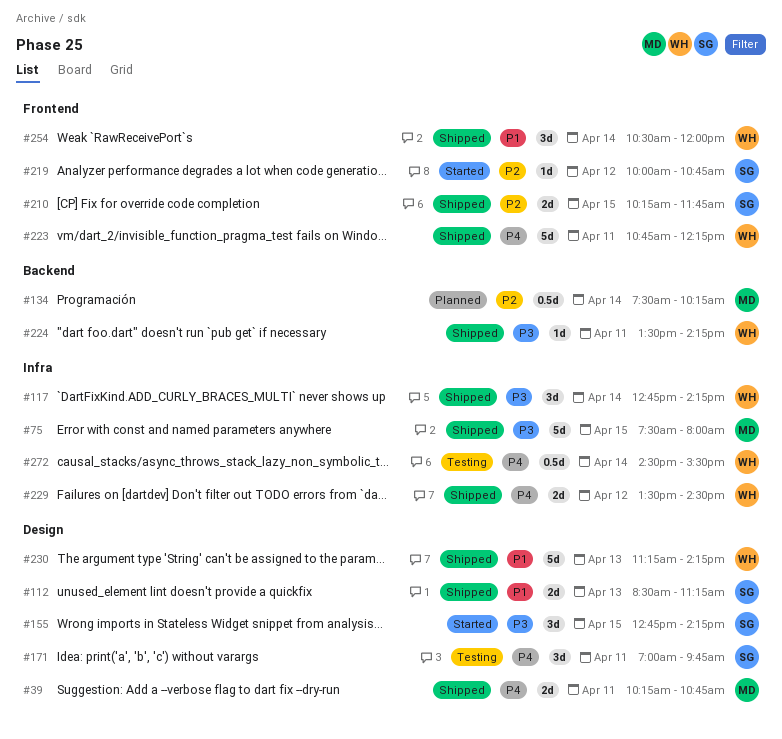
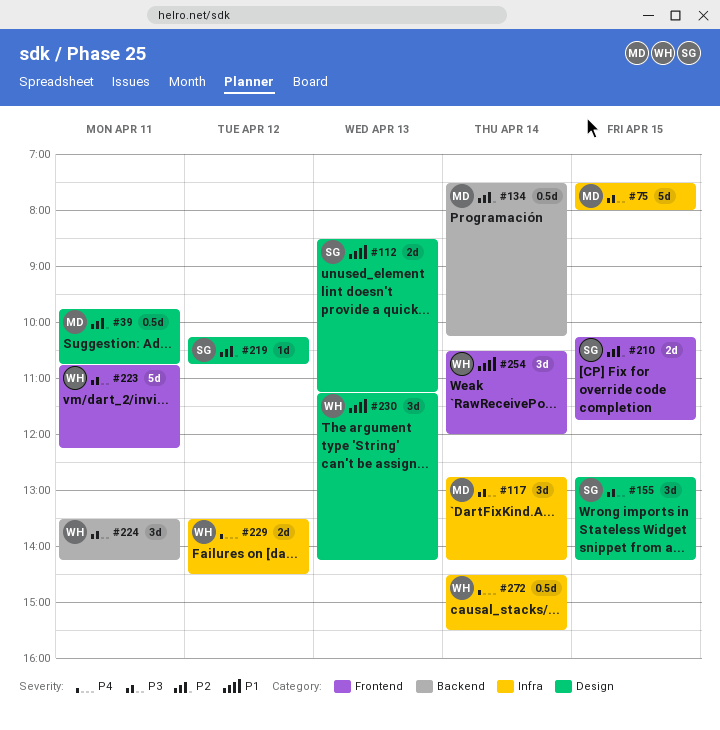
#39, priority: P4 -> P2
#39, estimate: 2d -> 0.5d
#39, begins: 10:15 -> 09:45
#117, owner: WH -> MD
#171: present -> none
#219, label: Frontend -> Design
#219, begins: 10:00 -> 10:15
#223, priority: P4 -> P3
#224, estimate: 1d -> 3d
#230, estimate: 5d -> 3d

